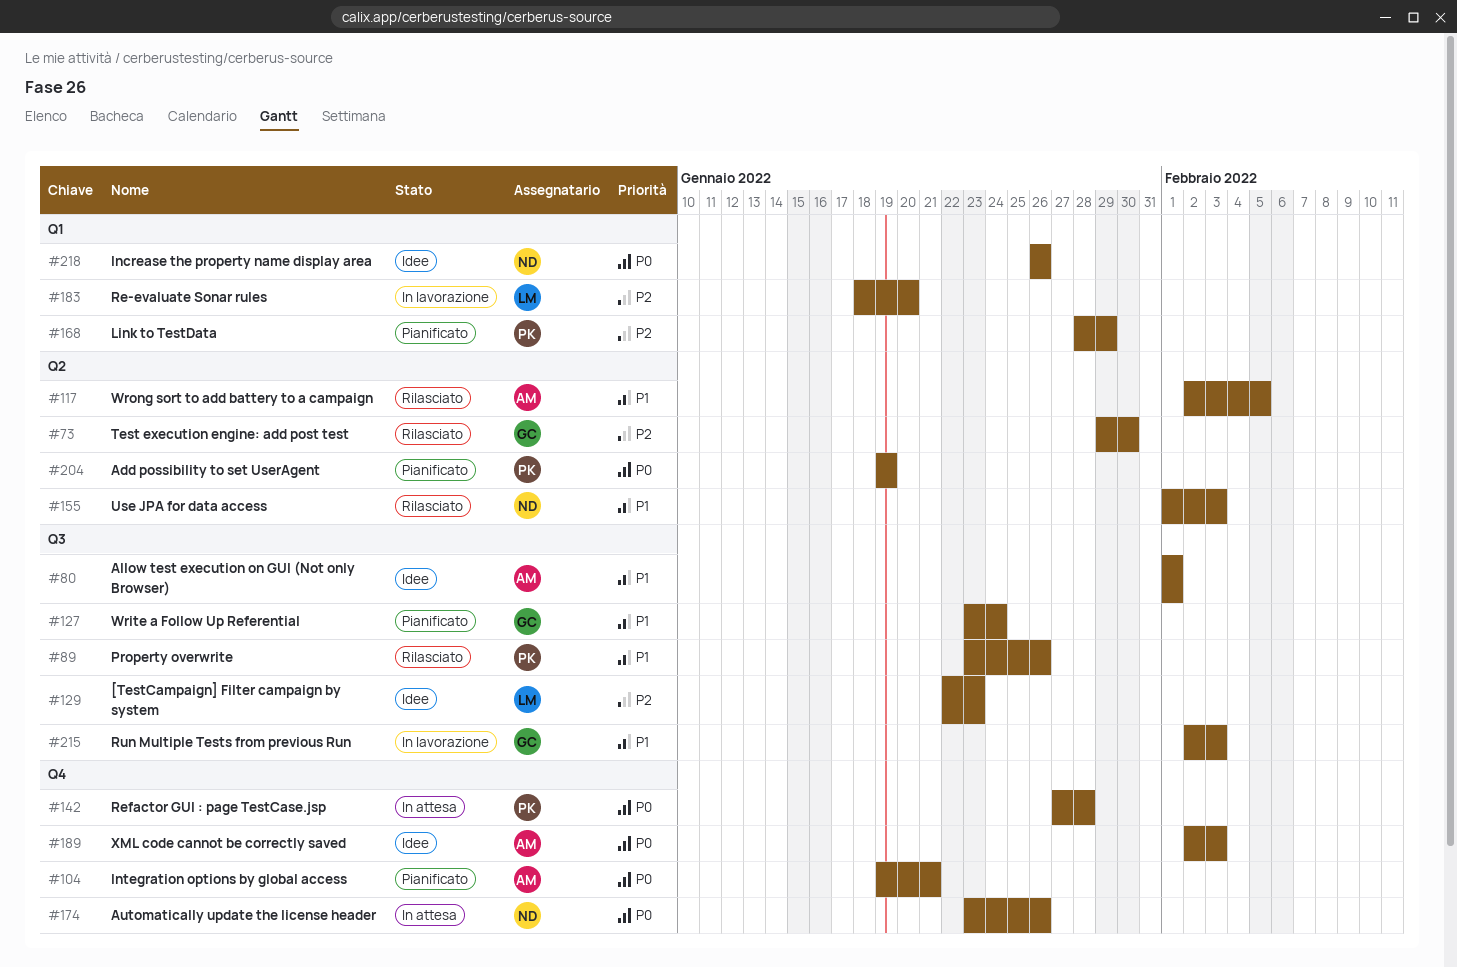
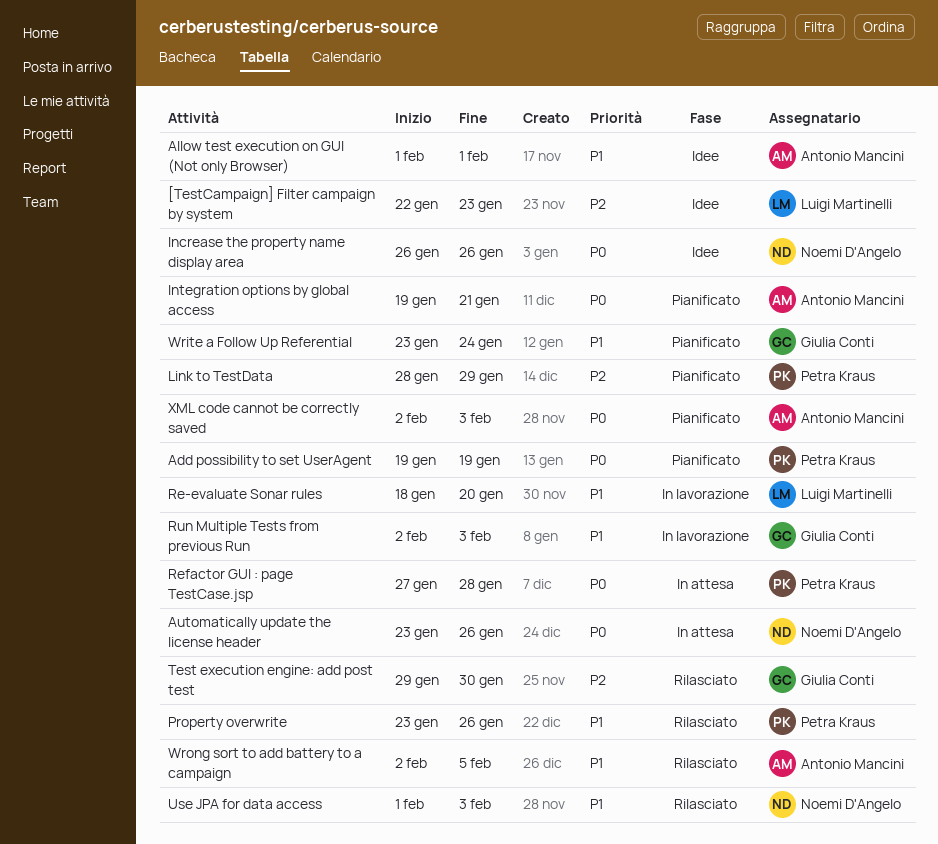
Re-evaluate Sonar rules, priority: P2 -> P1
XML code cannot be correctly saved, status: Idee -> Pianificato

